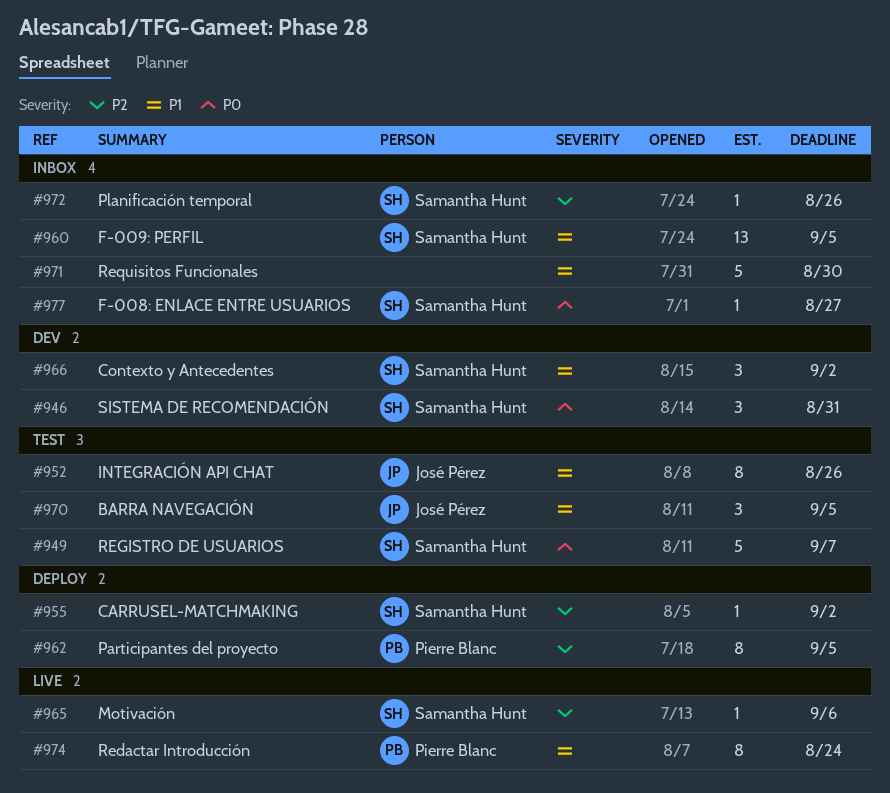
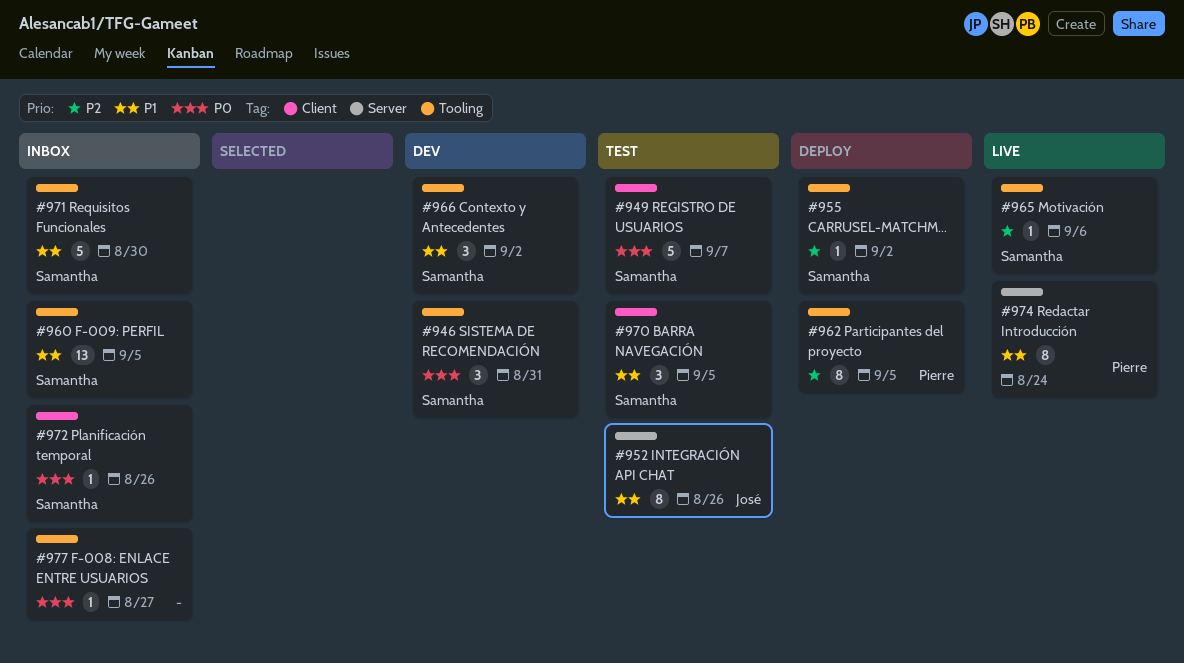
#970, owner: José Pérez -> Samantha Hunt
#971, owner: none -> Samantha Hunt
#972, priority: P2 -> P0
#977, owner: Samantha Hunt -> none

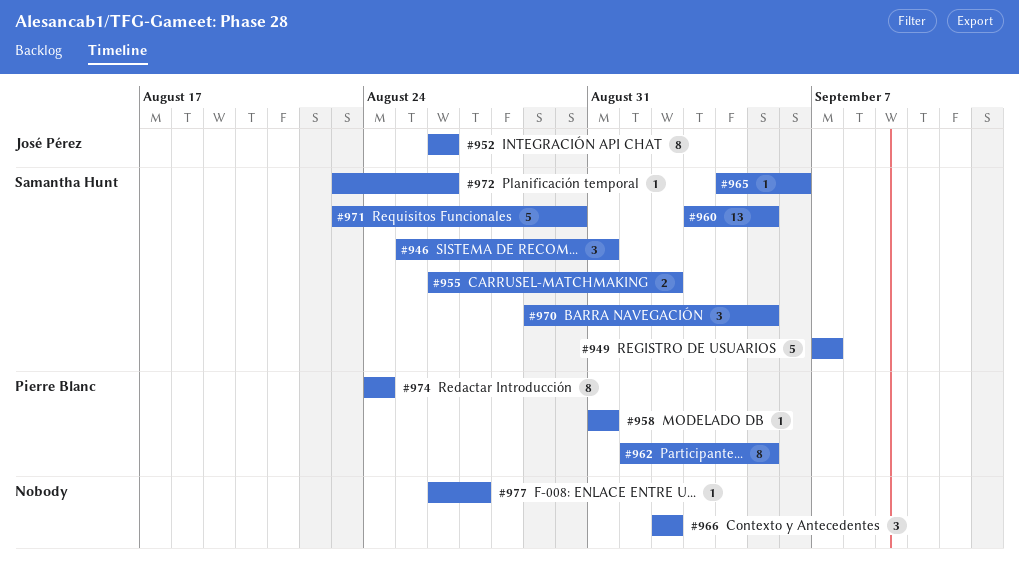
#955, estimate: 1 -> 2
#958: none -> present
#966, owner: Samantha Hunt -> none

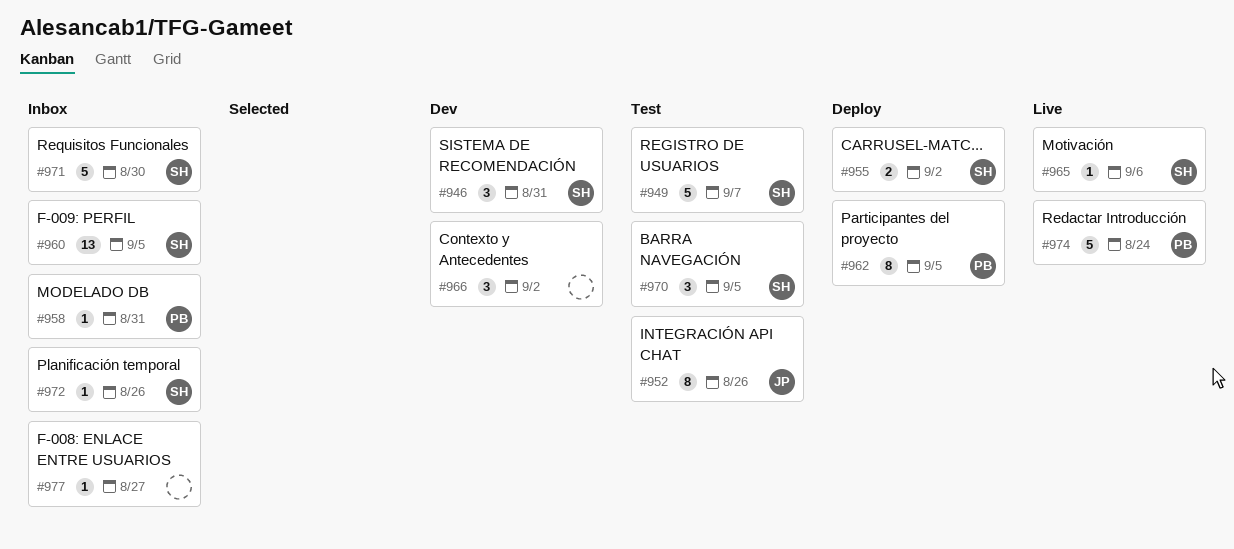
#974, estimate: 8 -> 5

